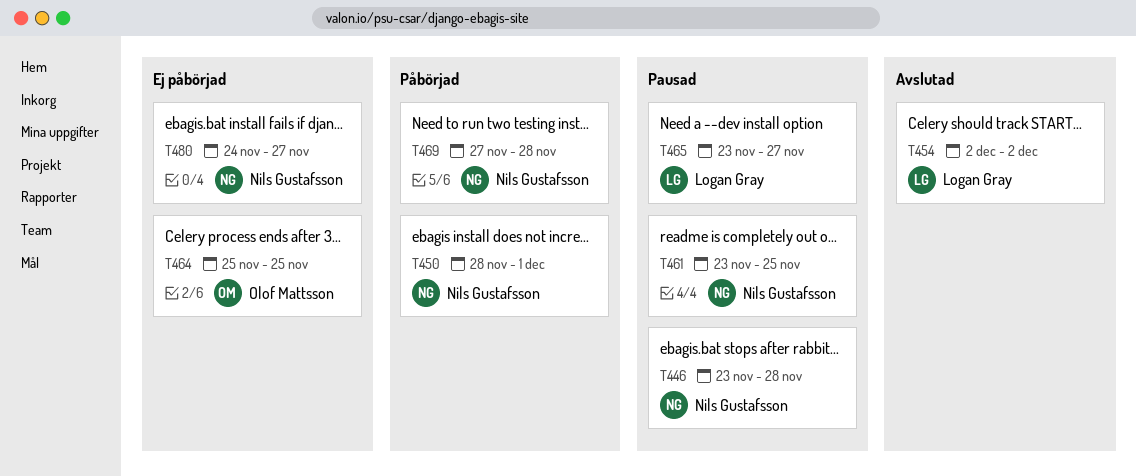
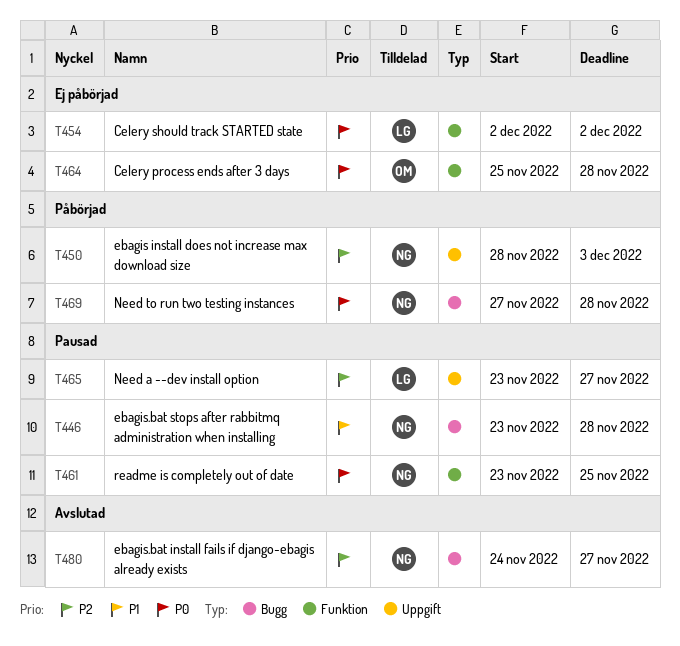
T450, due: Dec 1 -> Dec 3
T454, status: Avslutad -> Ej påbörjad
T464, due: Nov 25 -> Nov 28
T480, status: Ej påbörjad -> Avslutad

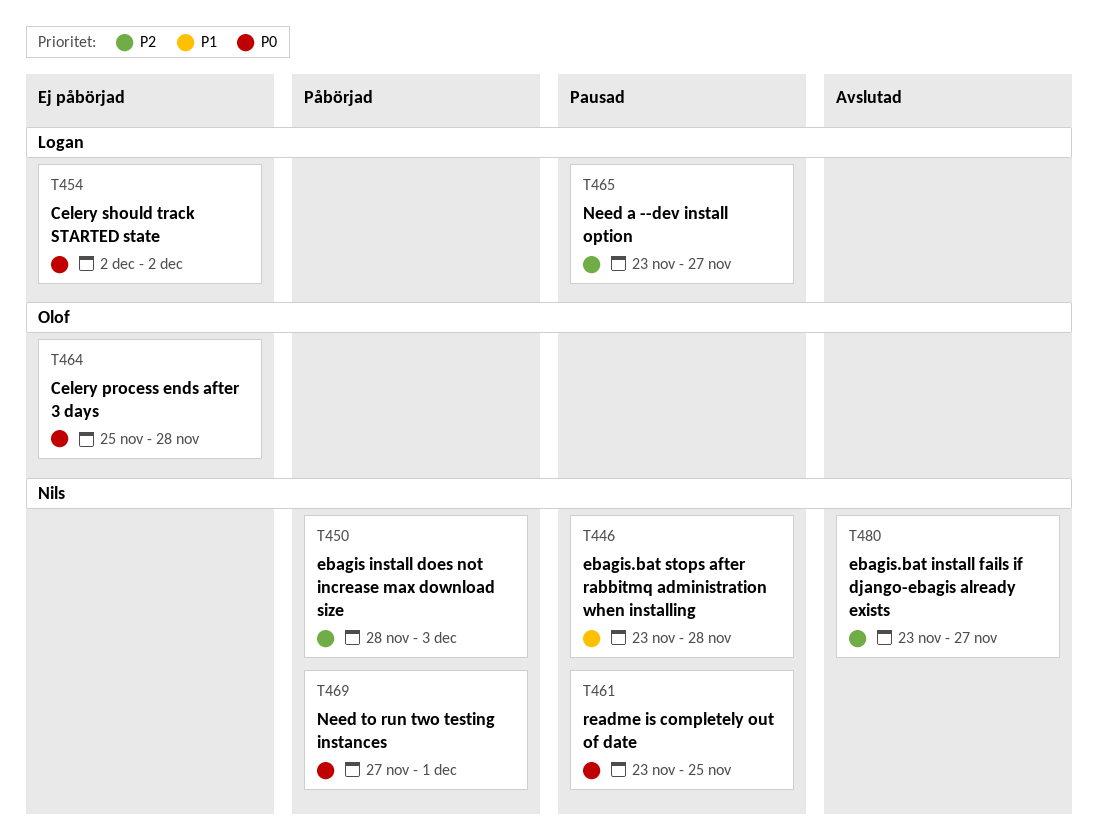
T469, due: Nov 28 -> Dec 1
T480, start: Nov 24 -> Nov 23

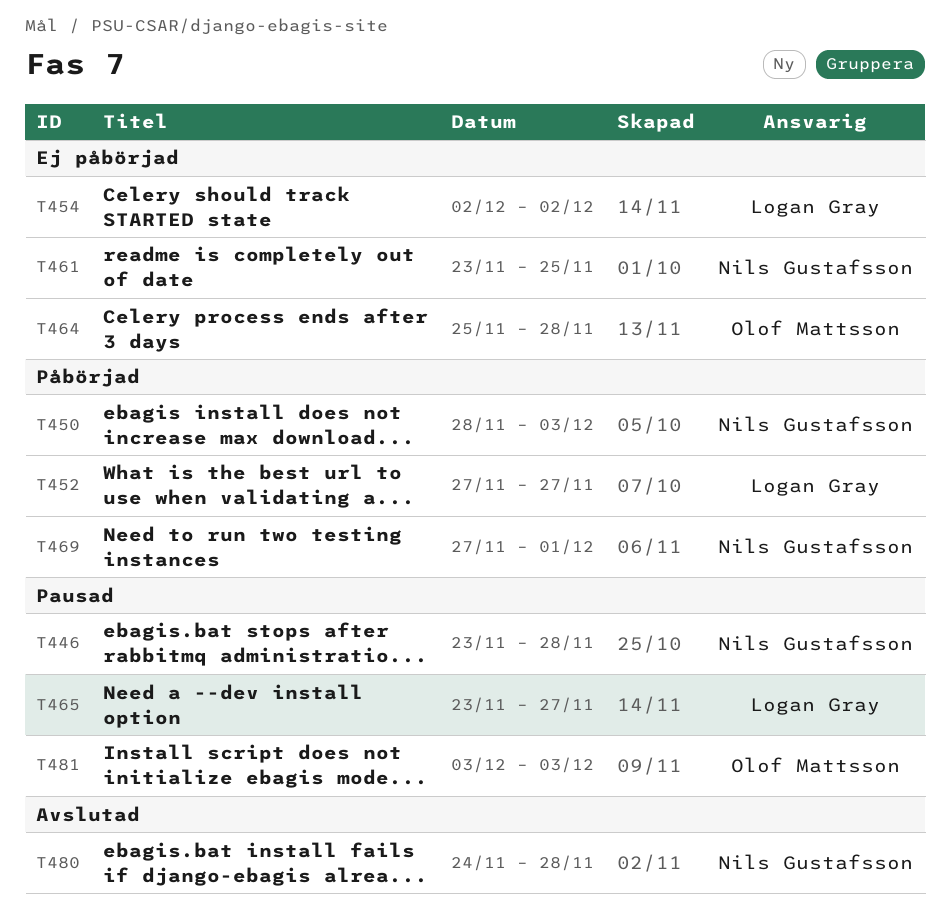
T452: none -> present
T461, status: Pausad -> Ej påbörjad
T480, start: Nov 23 -> Nov 24
T480, due: Nov 27 -> Nov 28
T481: none -> present

